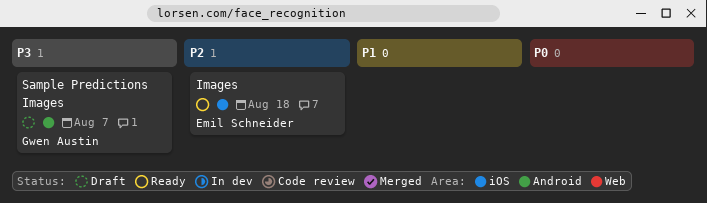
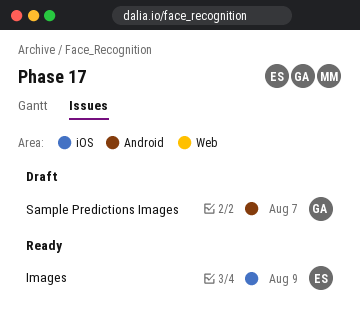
Images, due: Aug 18 -> Aug 9

